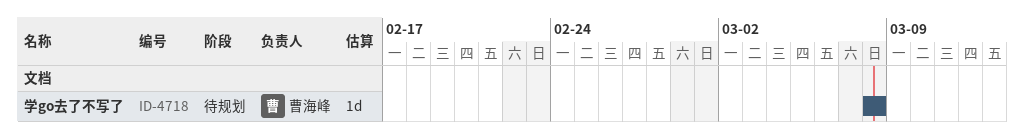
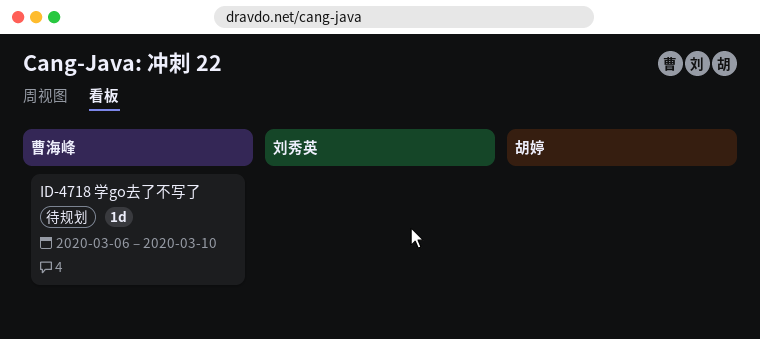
ID-4718, start: Mar 8 -> Mar 6
ID-4718, due: Mar 8 -> Mar 10

